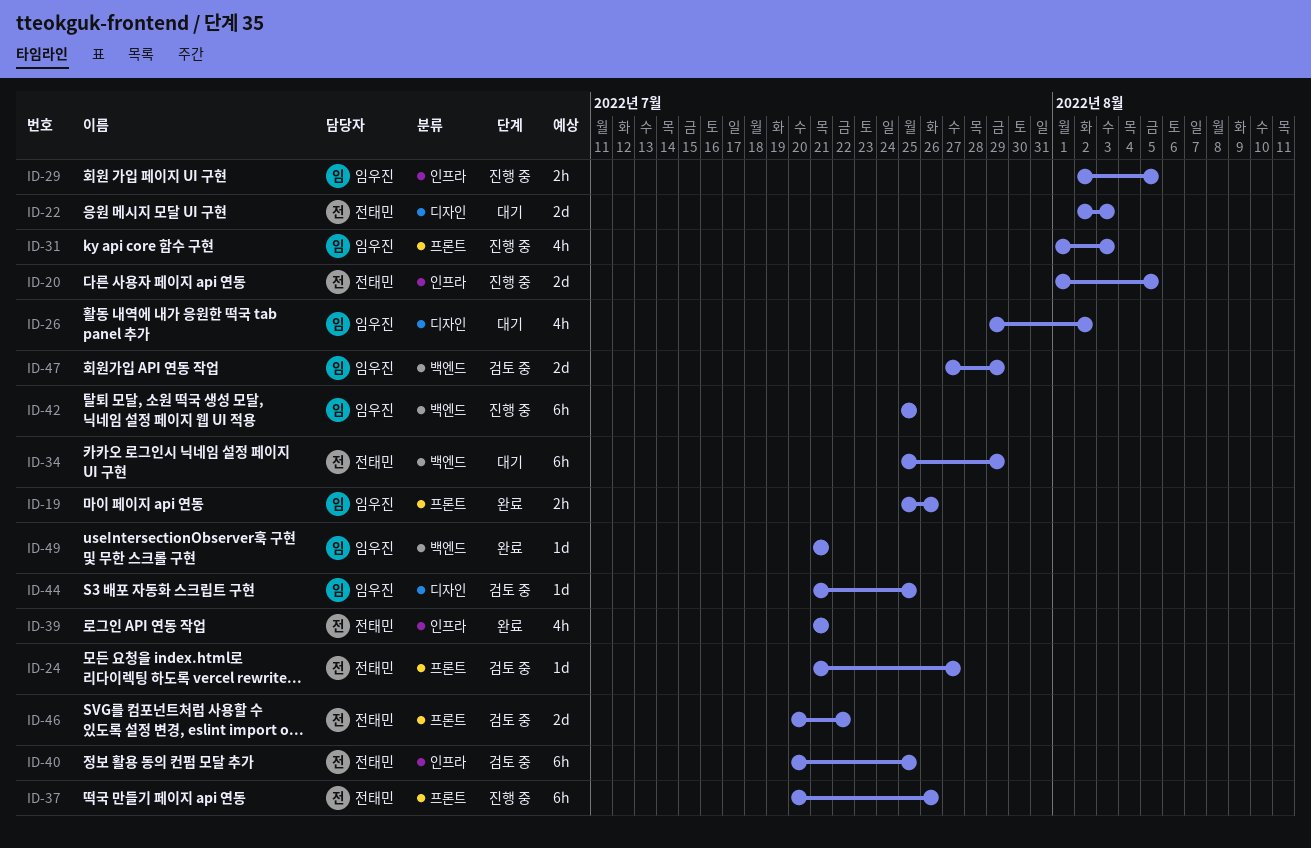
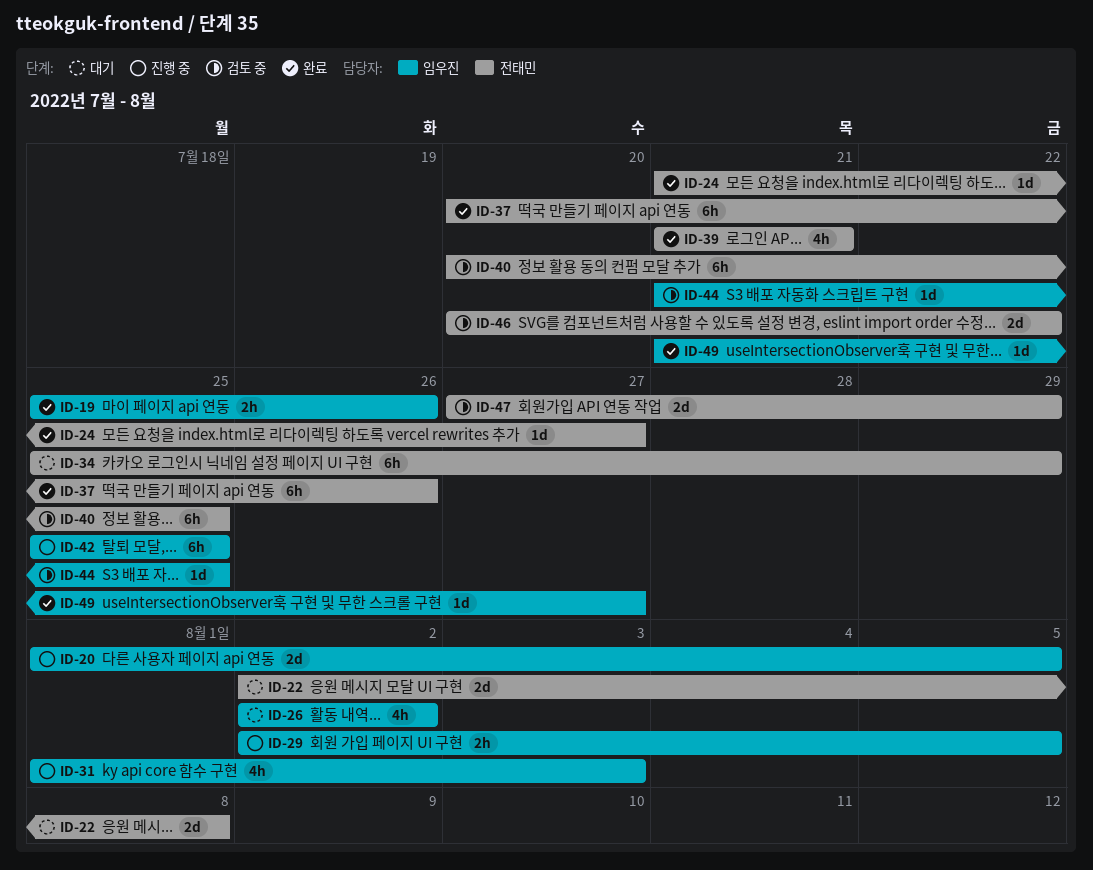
ID-20, owner: 전태민 -> 임우진
ID-22, due: Aug 3 -> Aug 8
ID-24, status: 검토 중 -> 완료
ID-26, start: Jul 29 -> Aug 2
ID-37, status: 진행 중 -> 완료
ID-47, owner: 임우진 -> 전태민
ID-49, due: Jul 21 -> Jul 27

